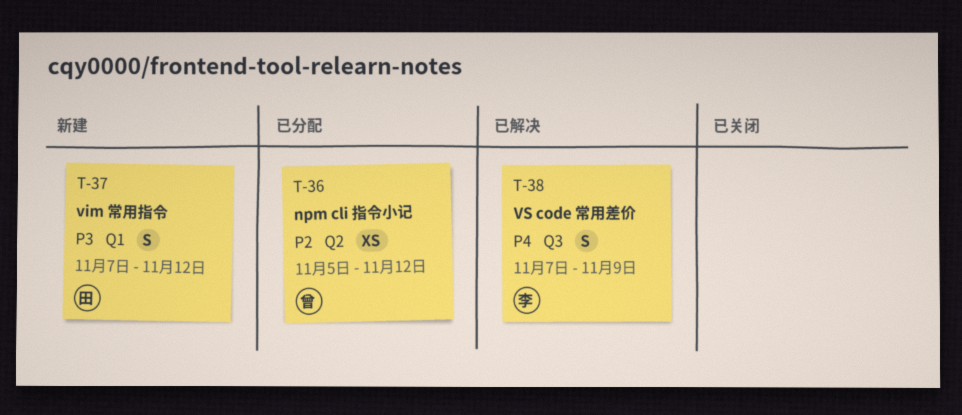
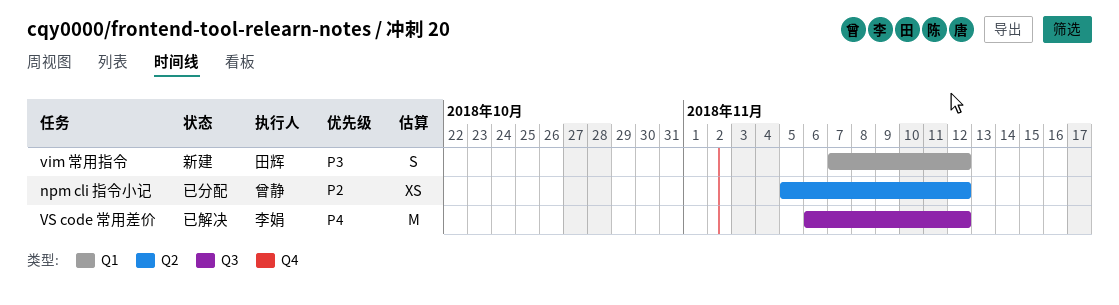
VS code 常用差价, estimate: S -> M
VS code 常用差价, start: Nov 7 -> Nov 6
VS code 常用差价, due: Nov 9 -> Nov 12

